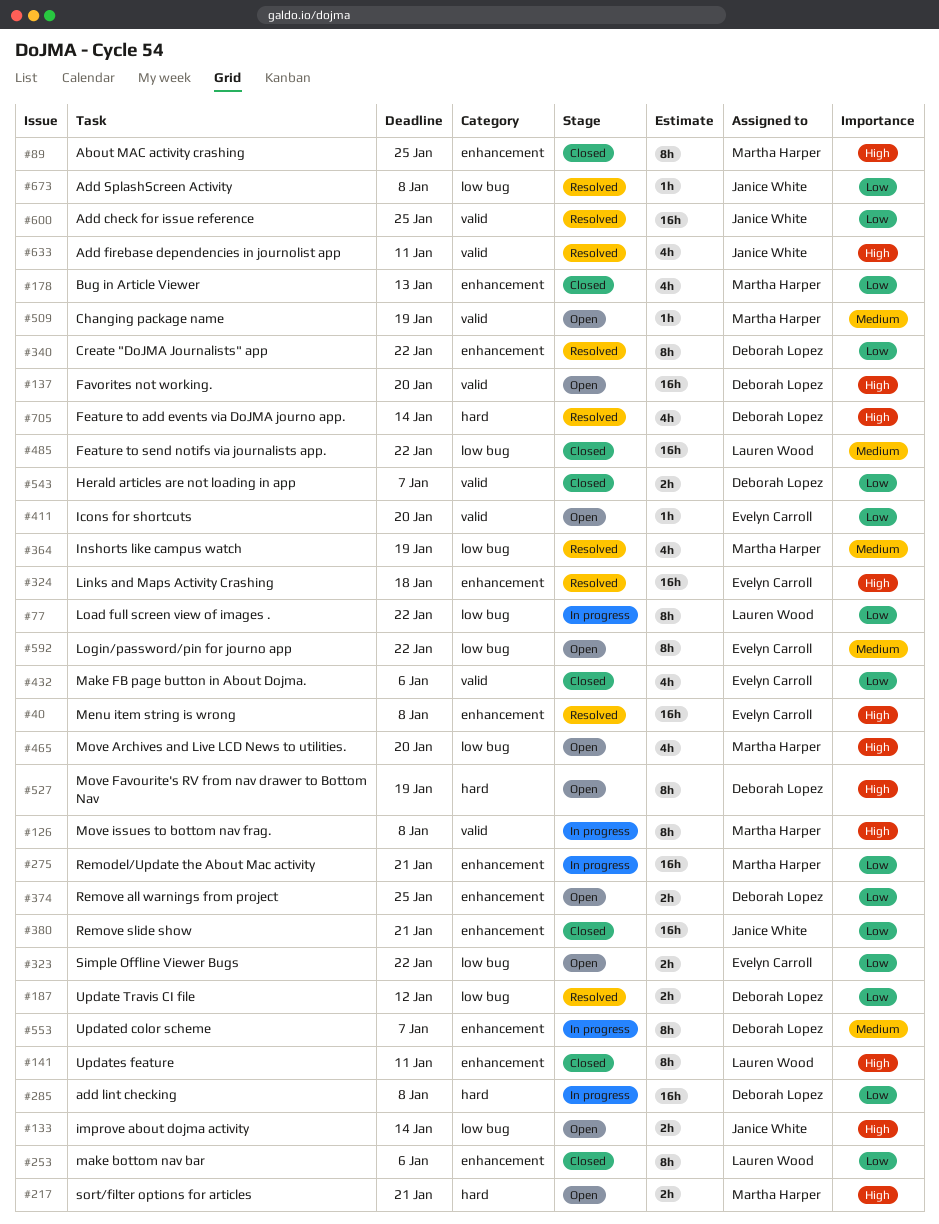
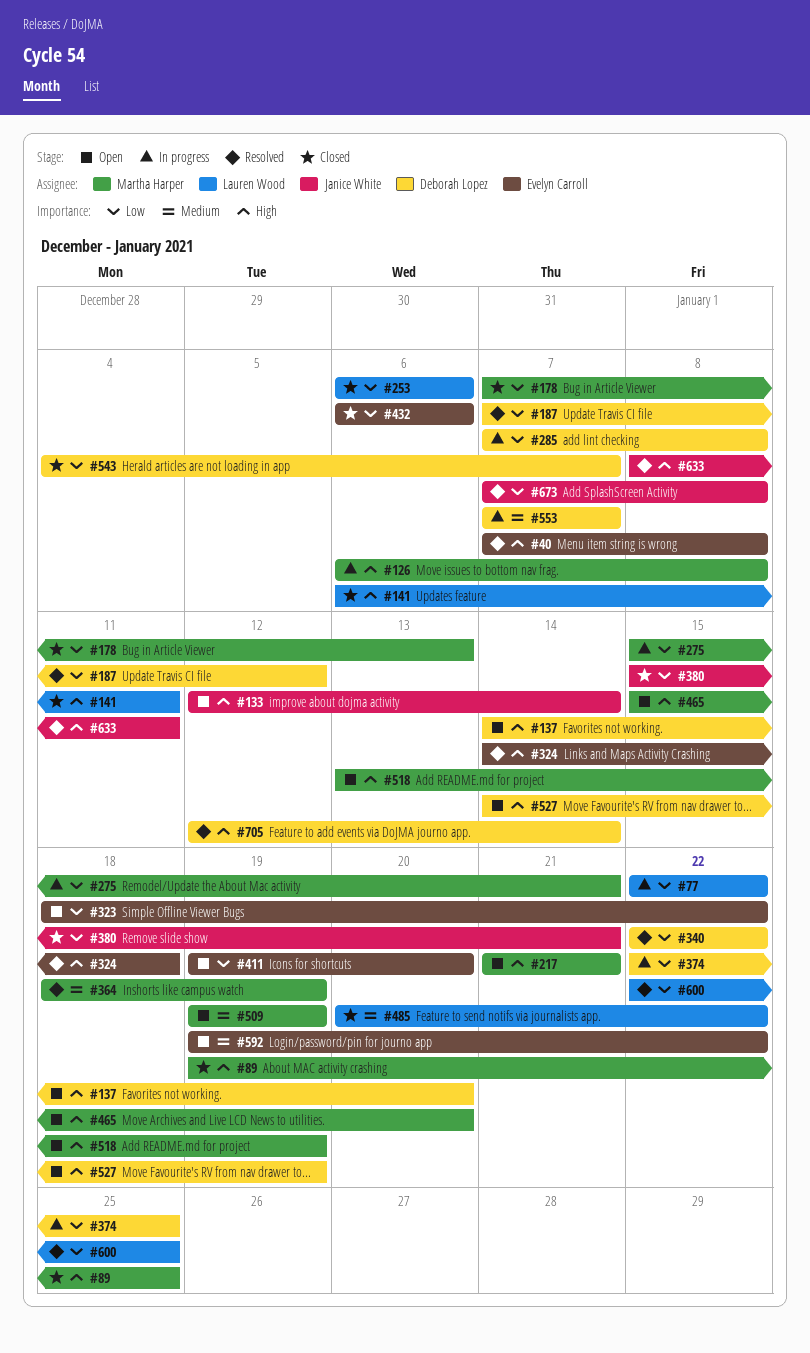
#374, status: Open -> In progress
#518: none -> present
#600, owner: Janice White -> Lauren Wood

